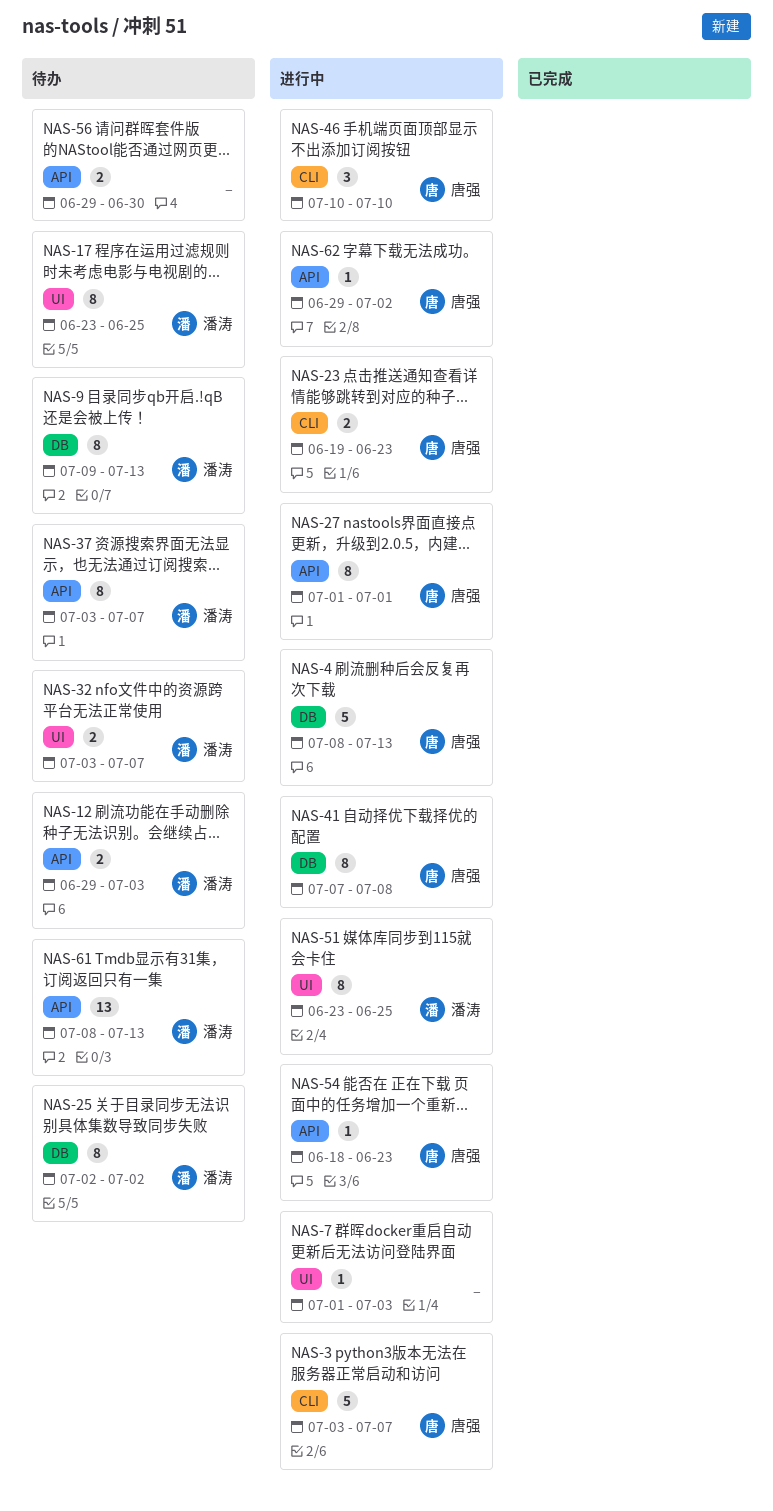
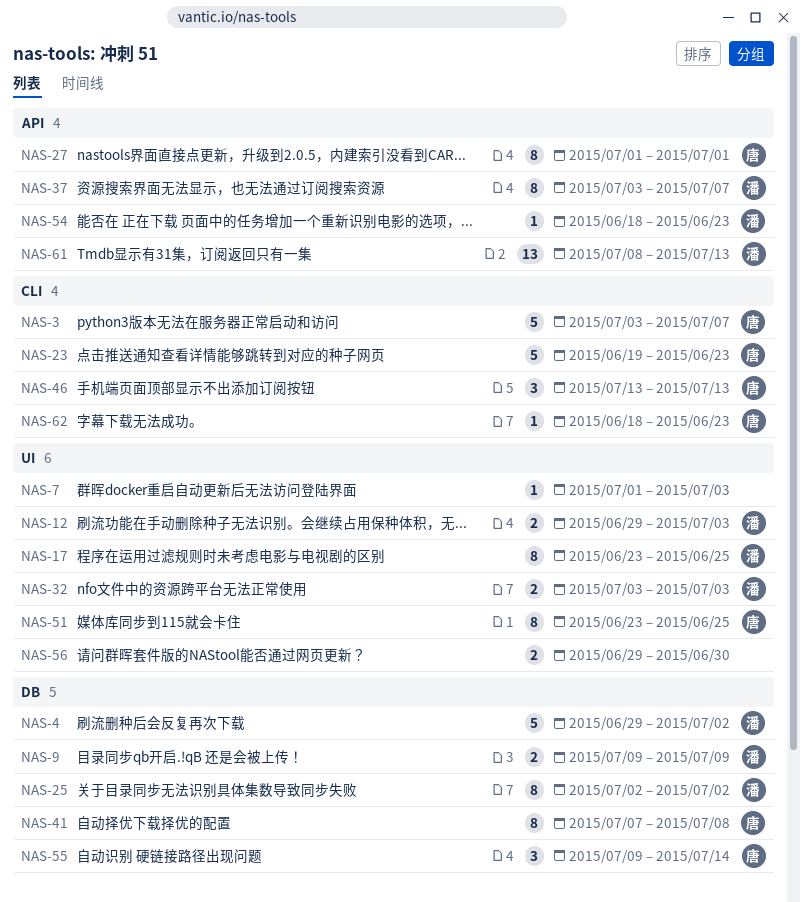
NAS-4, owner: 唐强 -> 潘涛
NAS-4, start: Jul 8 -> Jun 29
NAS-4, due: Jul 13 -> Jul 2
NAS-9, estimate: 8 -> 2
NAS-9, due: Jul 13 -> Jul 9
NAS-12, label: API -> UI
NAS-23, estimate: 2 -> 5
NAS-32, due: Jul 7 -> Jul 3
NAS-46, start: Jul 10 -> Jul 13
NAS-46, due: Jul 10 -> Jul 13
NAS-51, owner: 潘涛 -> 唐强
NAS-54, owner: 唐强 -> 潘涛
NAS-55: none -> present
NAS-56, label: API -> UI
NAS-62, label: API -> CLI
NAS-62, start: Jun 29 -> Jun 18
NAS-62, due: Jul 2 -> Jun 23

